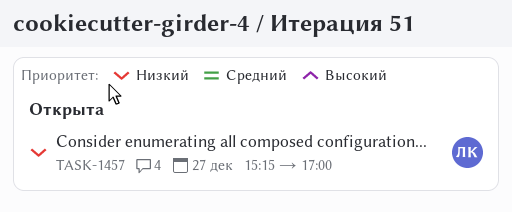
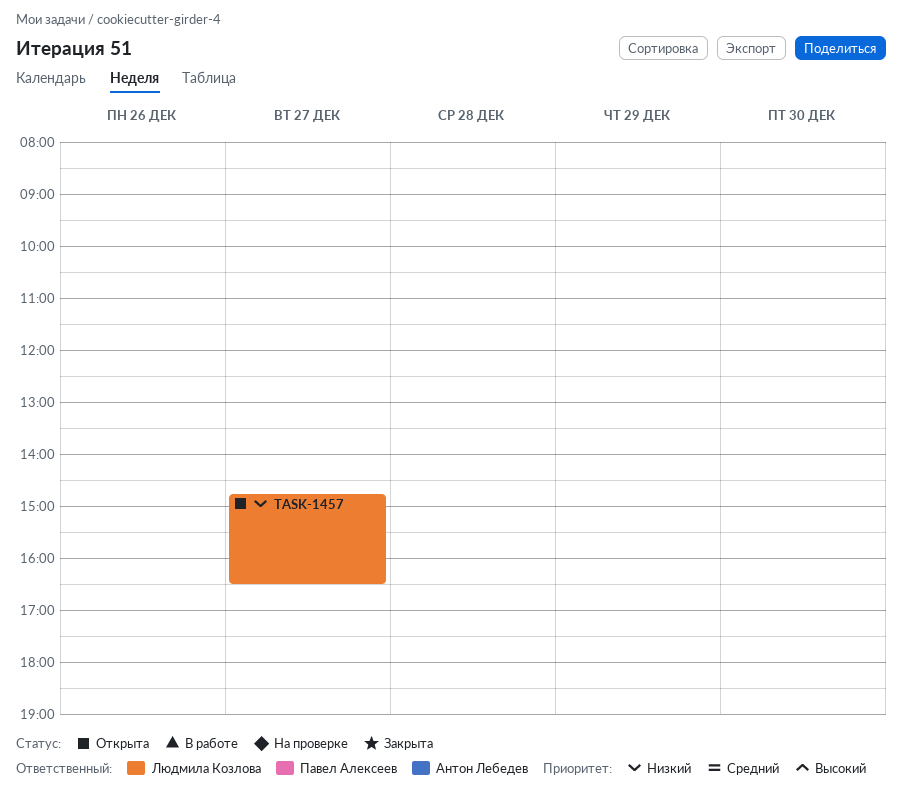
TASK-1457, begins: 15:15 -> 14:45
TASK-1457, ends: 17:00 -> 16:30

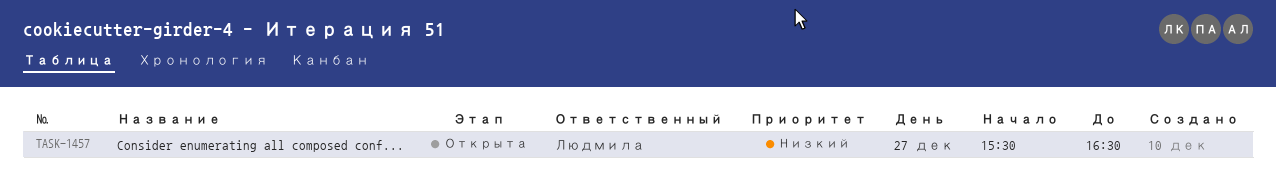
TASK-1457, begins: 14:45 -> 15:30

